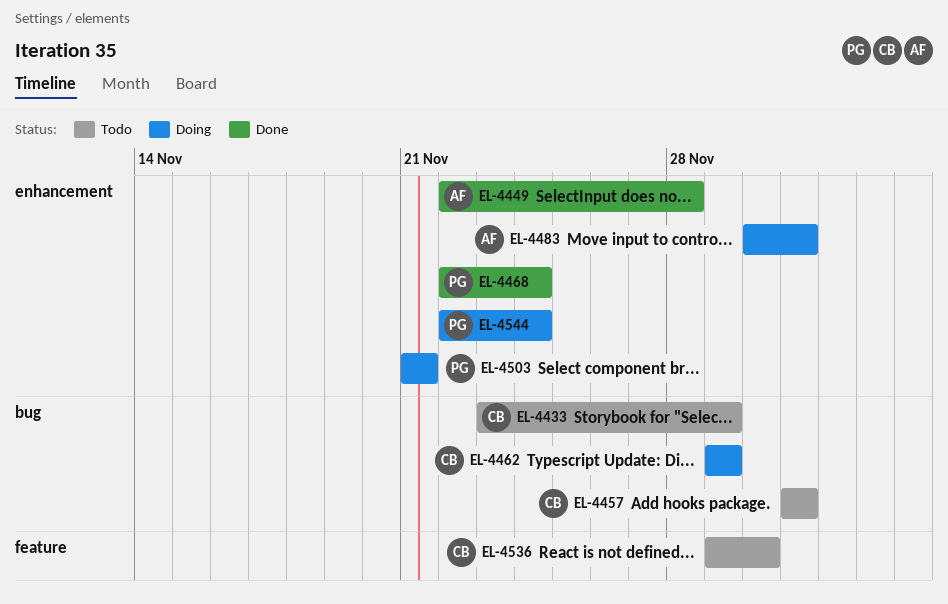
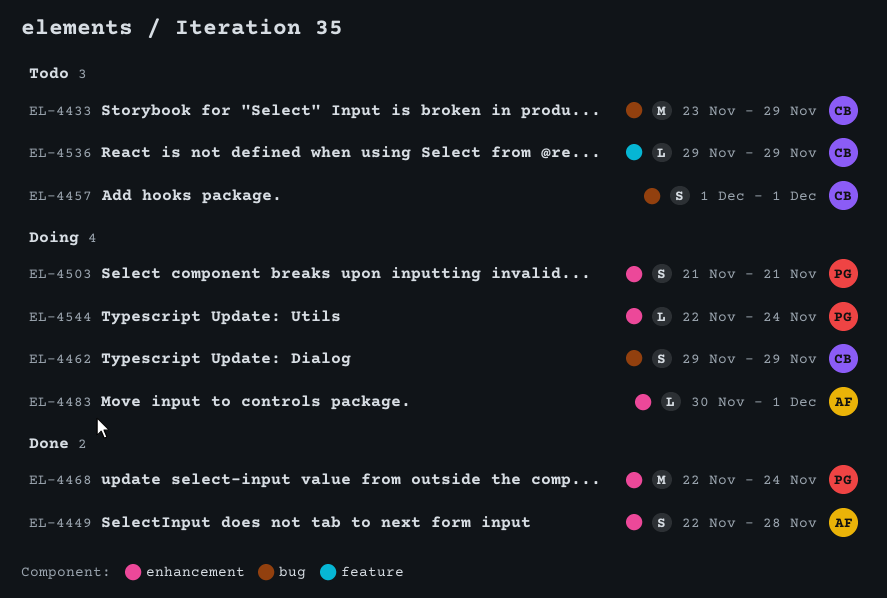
EL-4536, due: Nov 30 -> Nov 29

